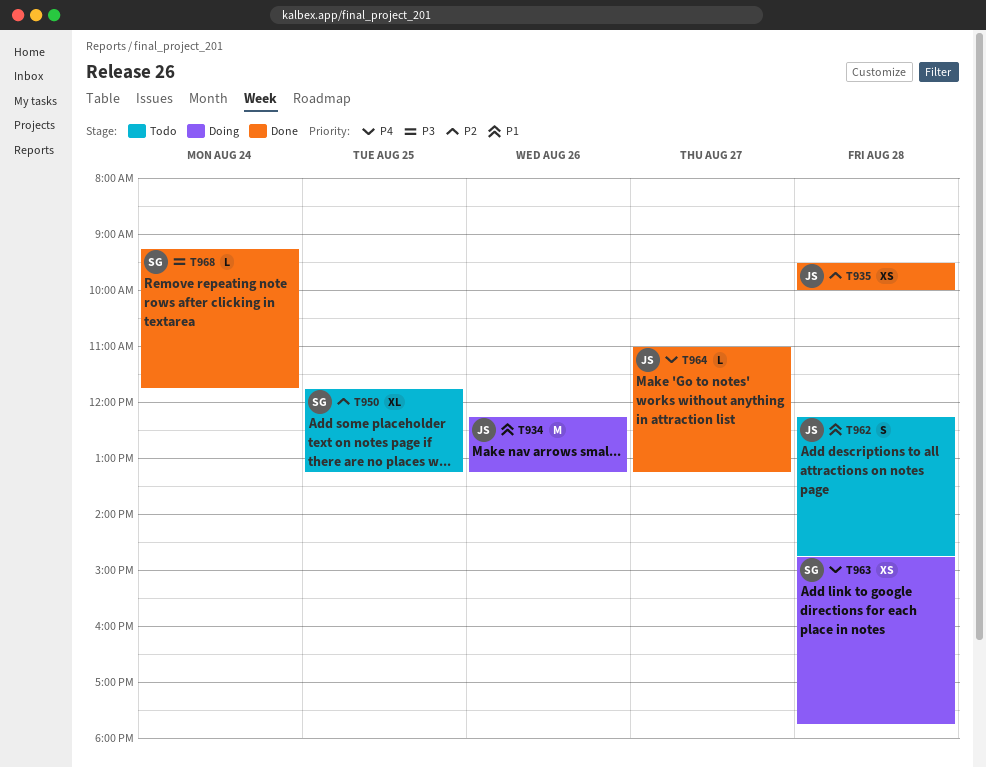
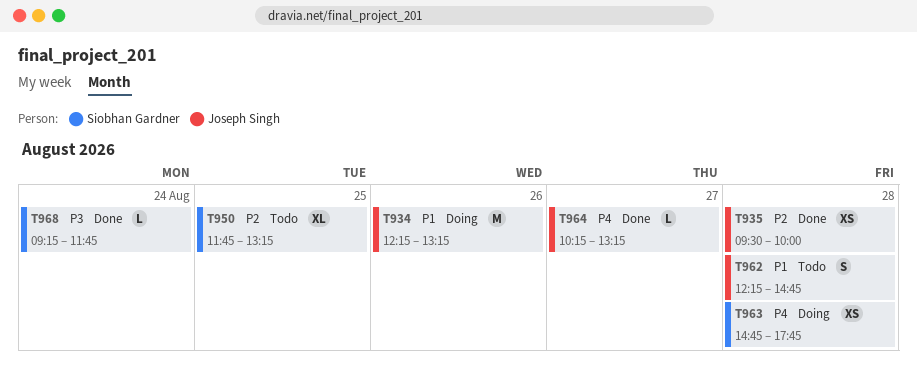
T964, begins: 11:00 -> 10:15

